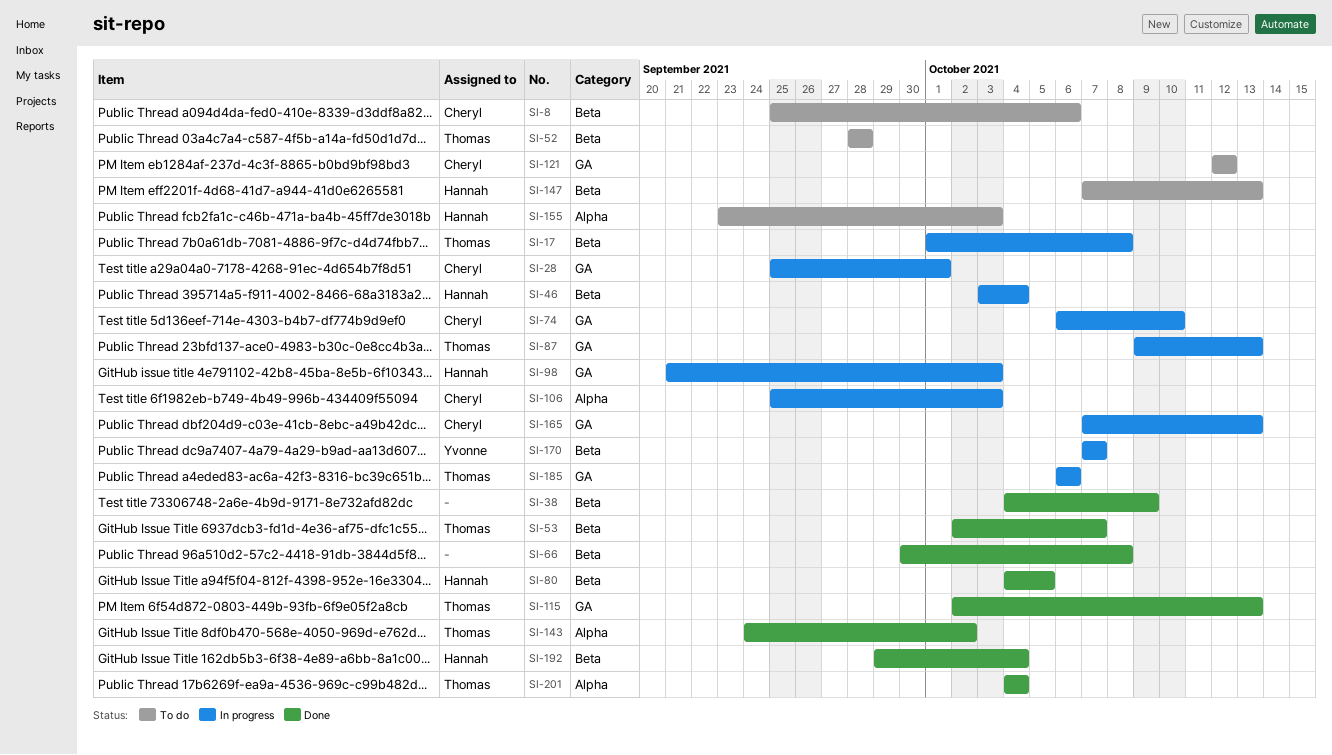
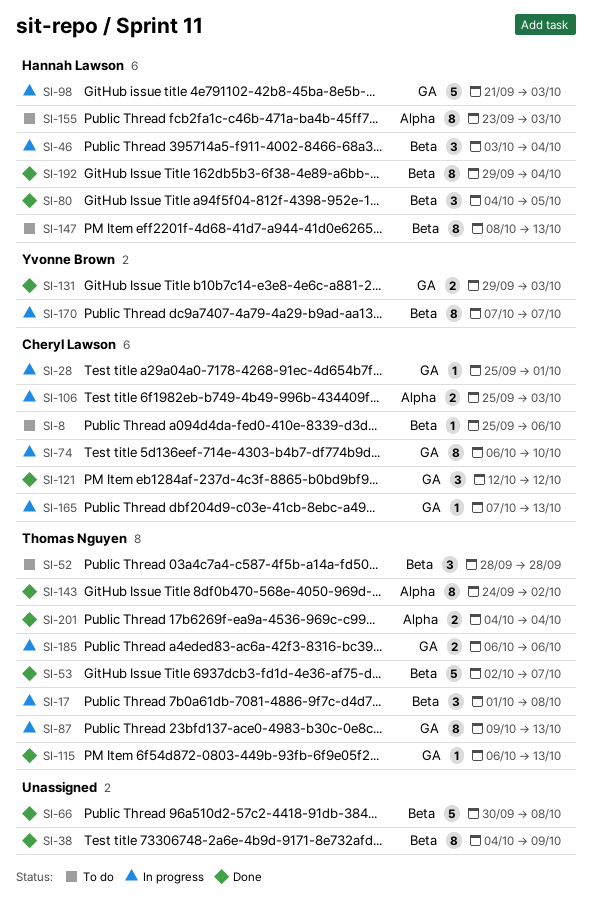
SI-115, start: Oct 2 -> Oct 6
SI-121, status: To do -> Done
SI-131: none -> present
SI-147, start: Oct 7 -> Oct 8

